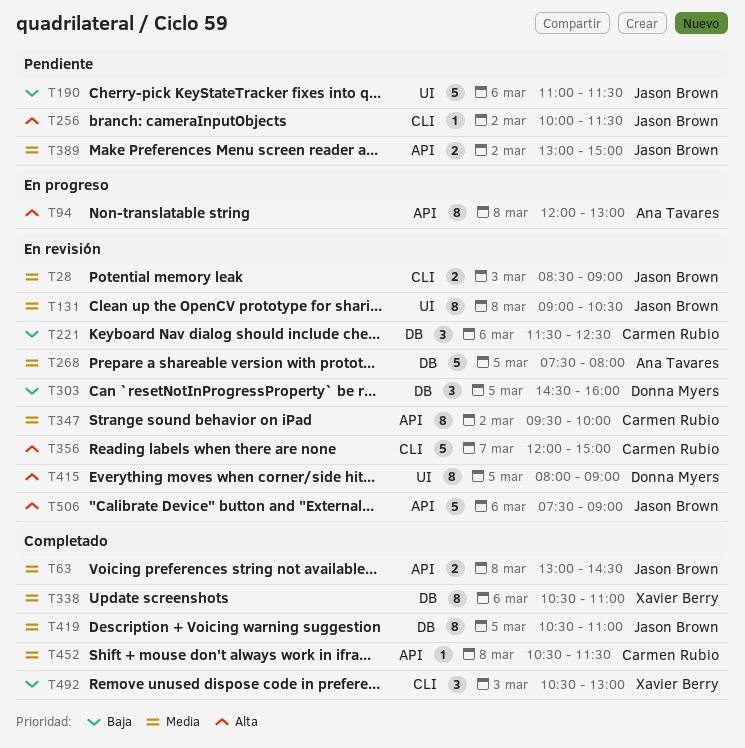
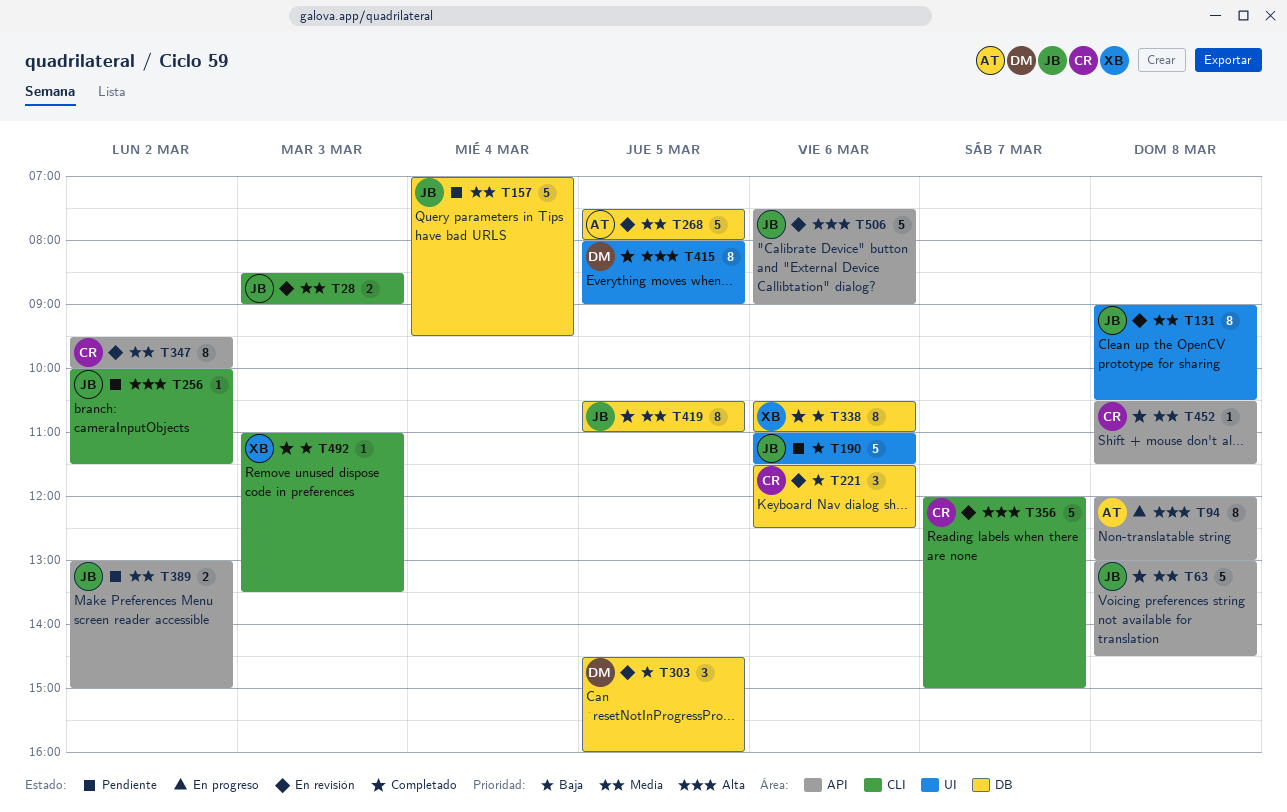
T63, estimate: 2 -> 5
T157: none -> present
T338, priority: Media -> Baja
T415, status: En revisión -> Completado
T492, estimate: 3 -> 1
T492, begins: 10:30 -> 11:00
T492, ends: 13:00 -> 13:30

